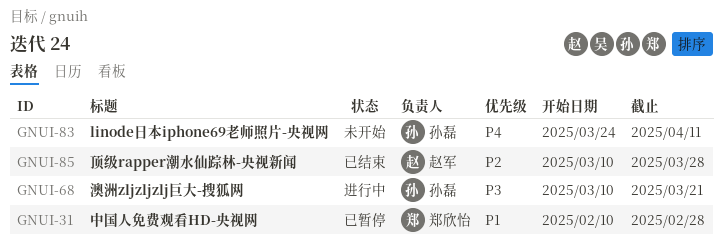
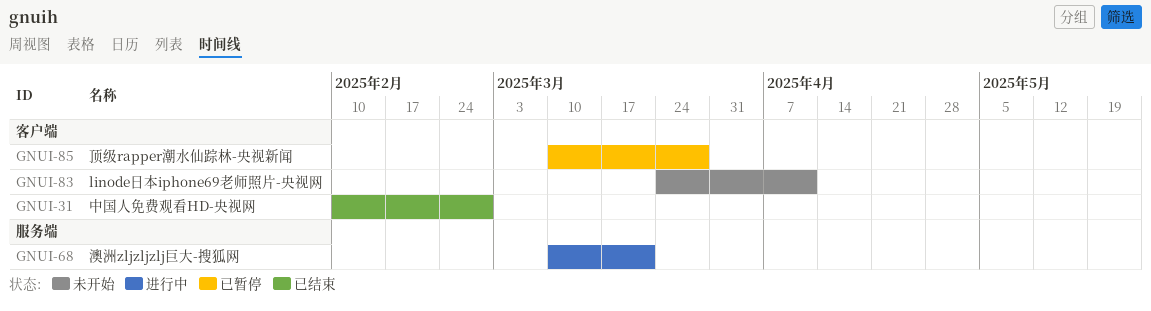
GNUI-31, status: 已暂停 -> 已结束
GNUI-85, status: 已结束 -> 已暂停

